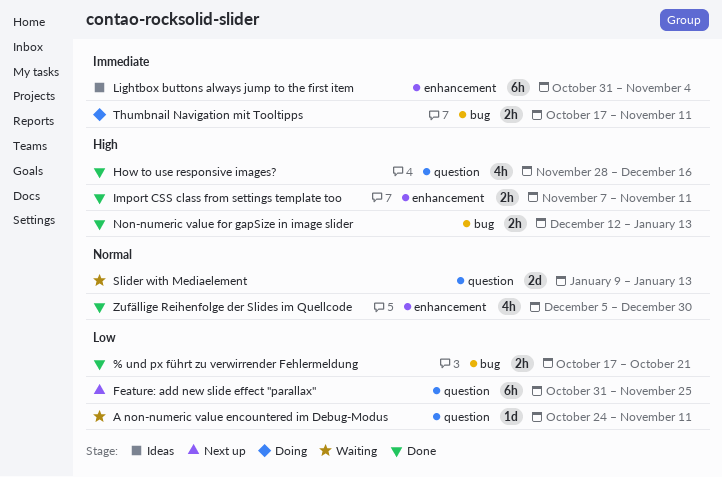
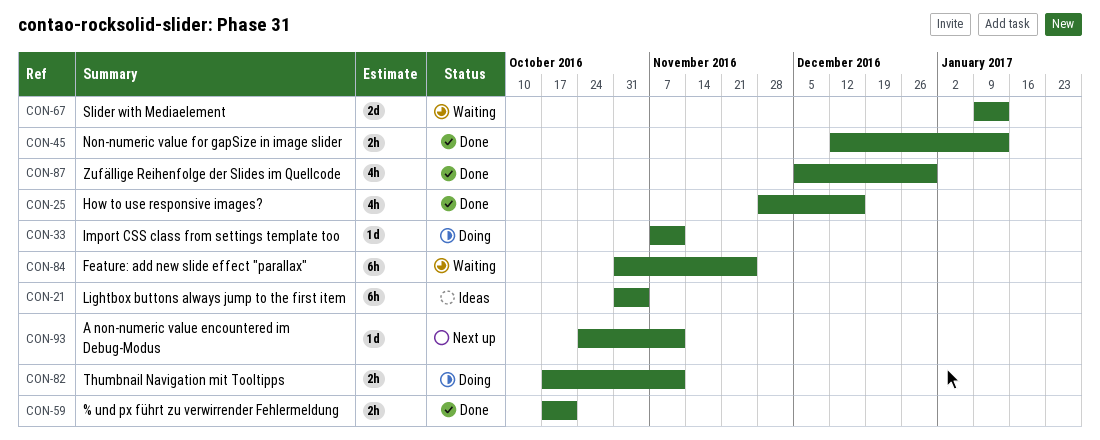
A non-numeric value encountered im Debug-Modus, status: Waiting -> Next up
Feature: add new slide effect "parallax", status: Next up -> Waiting
Import CSS class from settings template too, status: Done -> Doing
Import CSS class from settings template too, estimate: 2h -> 1d

